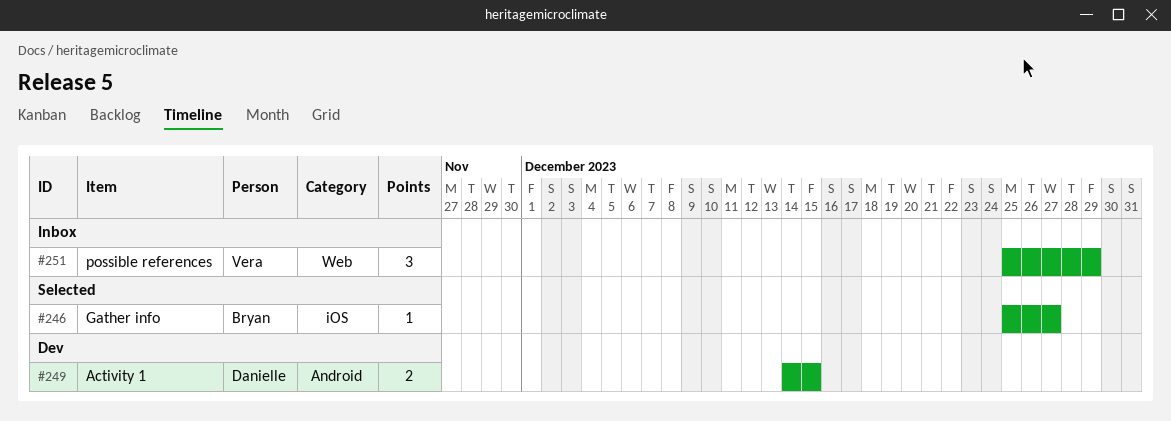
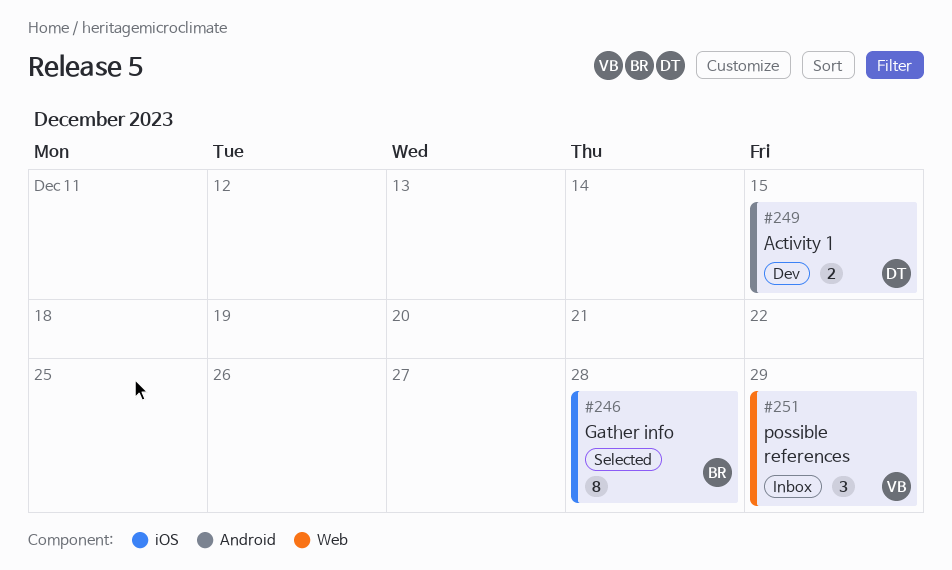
#246, estimate: 1 -> 8
#246, due: Dec 27 -> Dec 28

